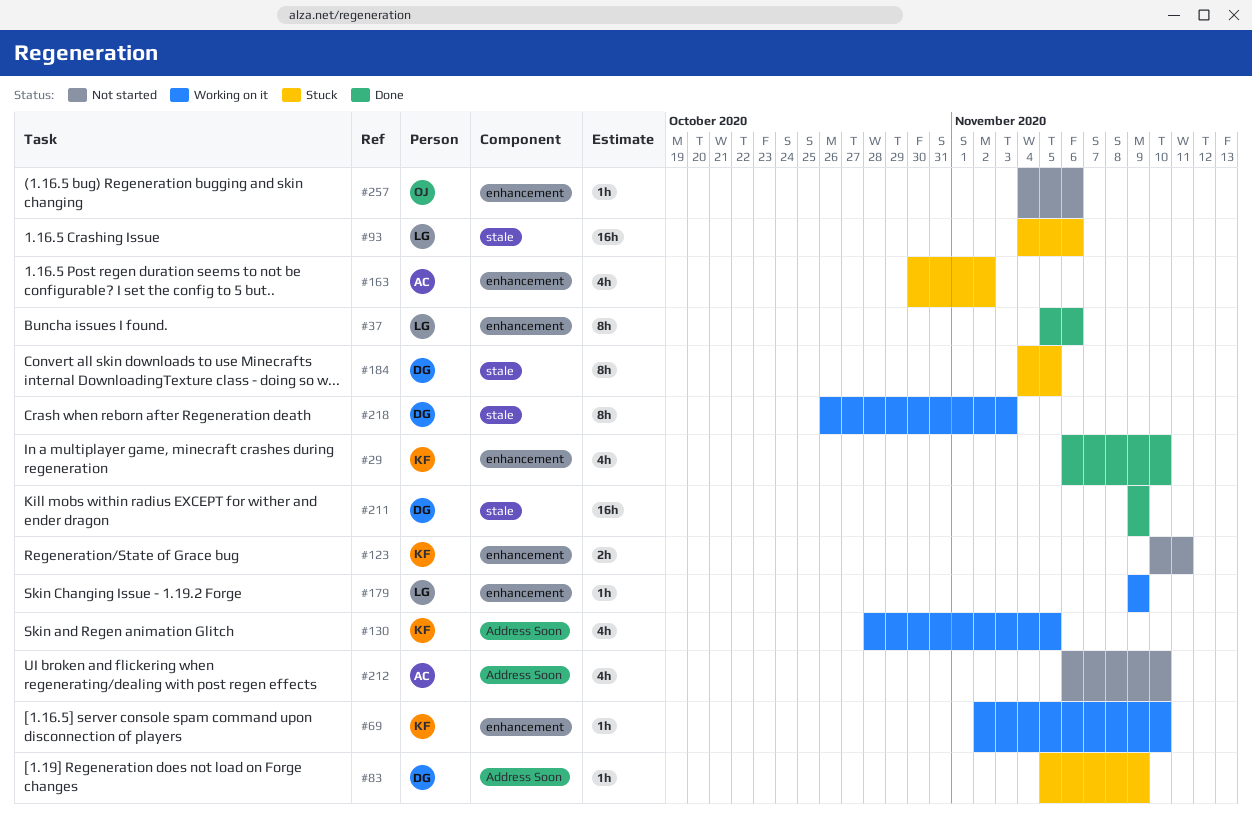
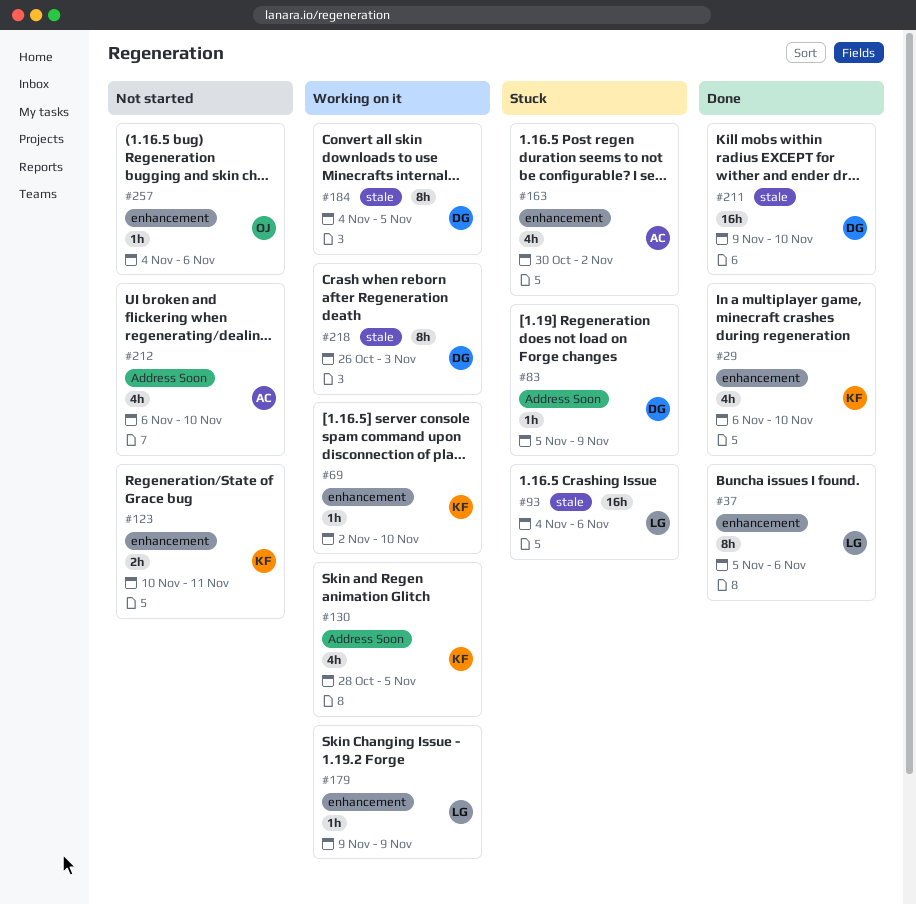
#184, status: Stuck -> Working on it
#211, due: Nov 9 -> Nov 10

